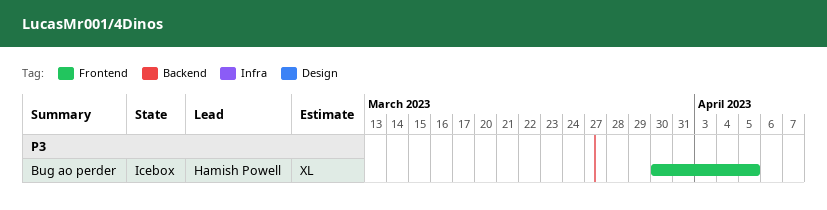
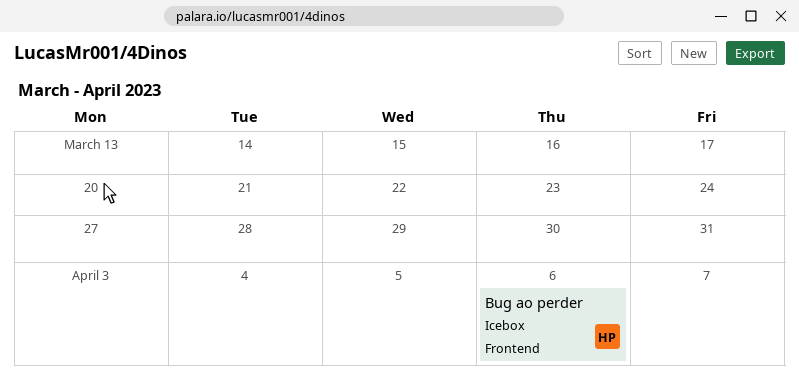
Bug ao perder, due: Apr 5 -> Apr 6

